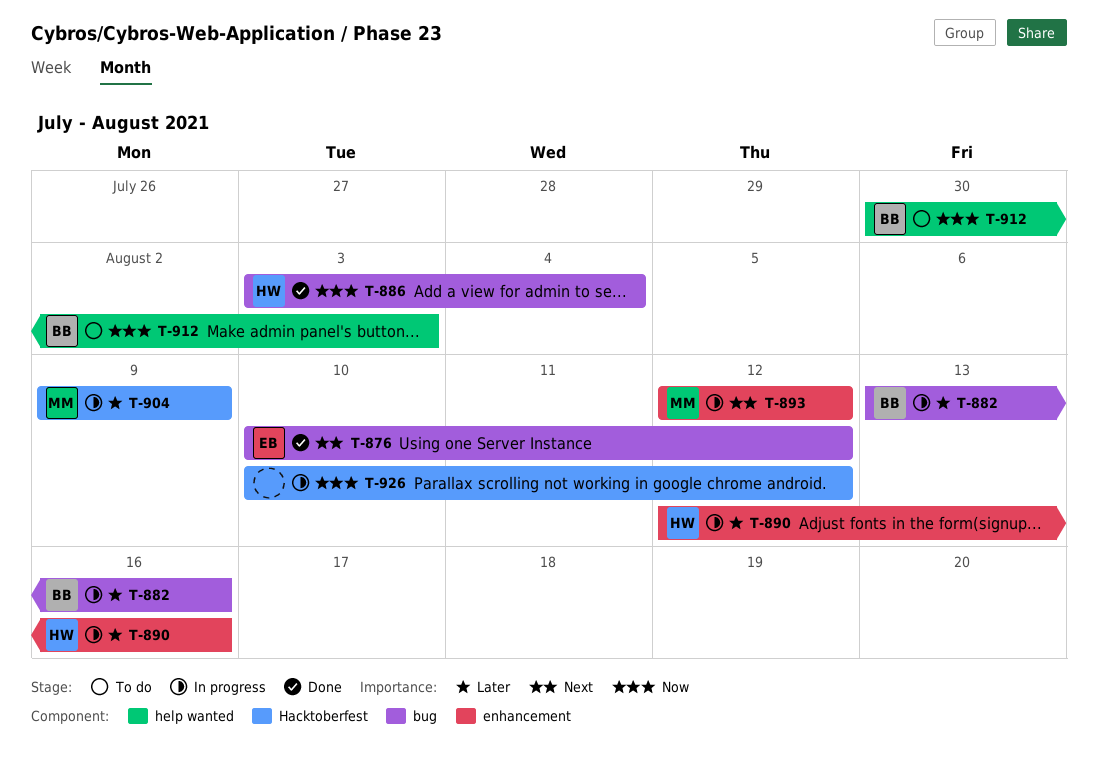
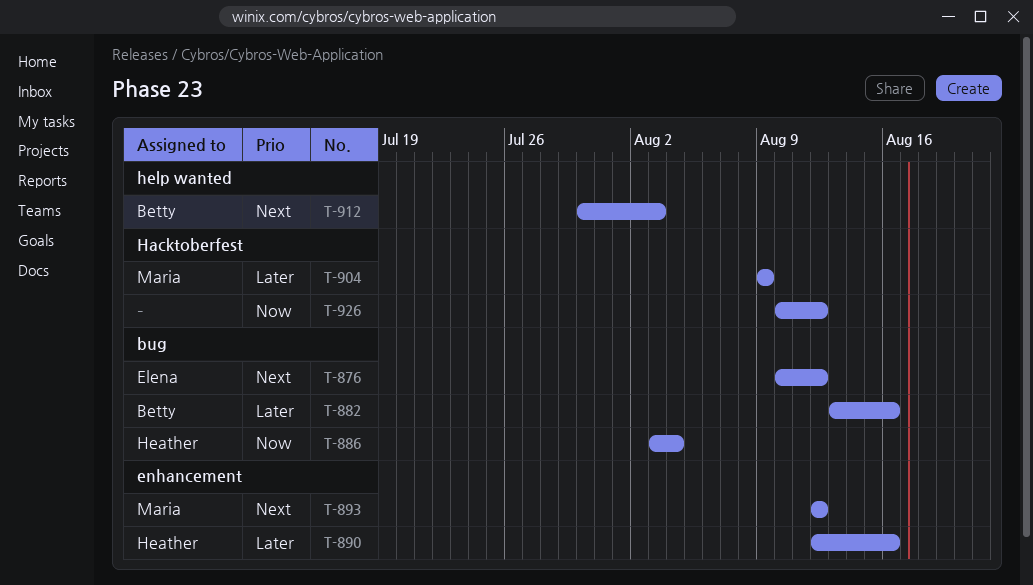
T-912, priority: Now -> Next

